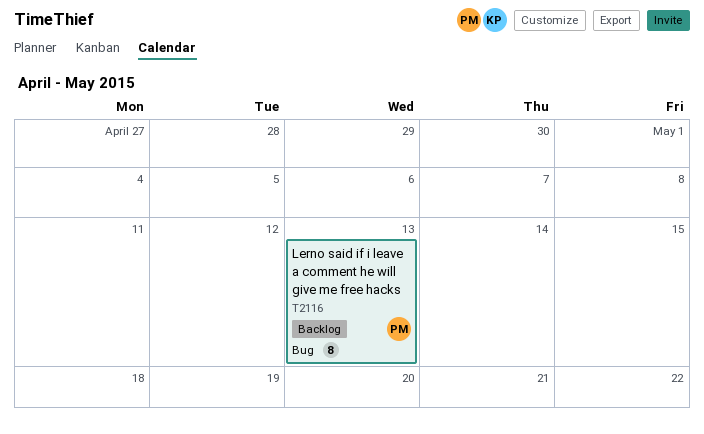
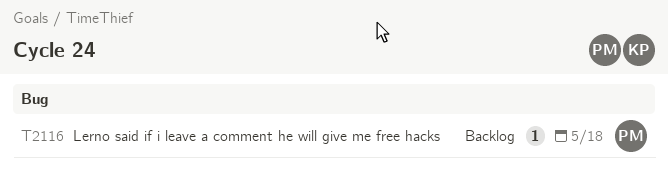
T2116, estimate: 8 -> 1
T2116, due: May 13 -> May 18

